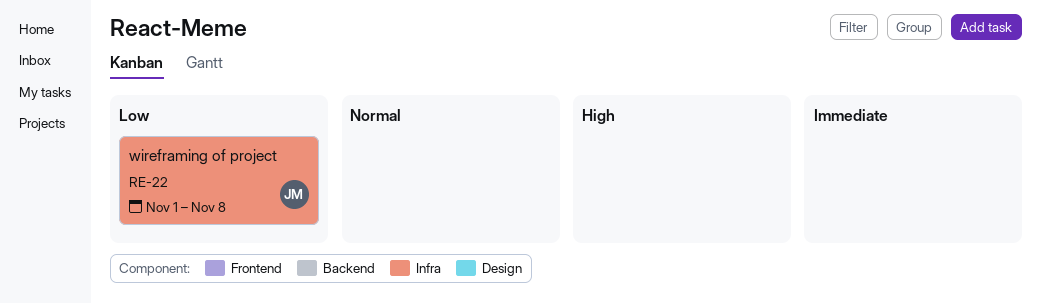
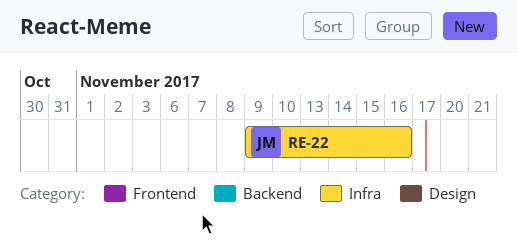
RE-22, start: Nov 1 -> Nov 9
RE-22, due: Nov 8 -> Nov 16

